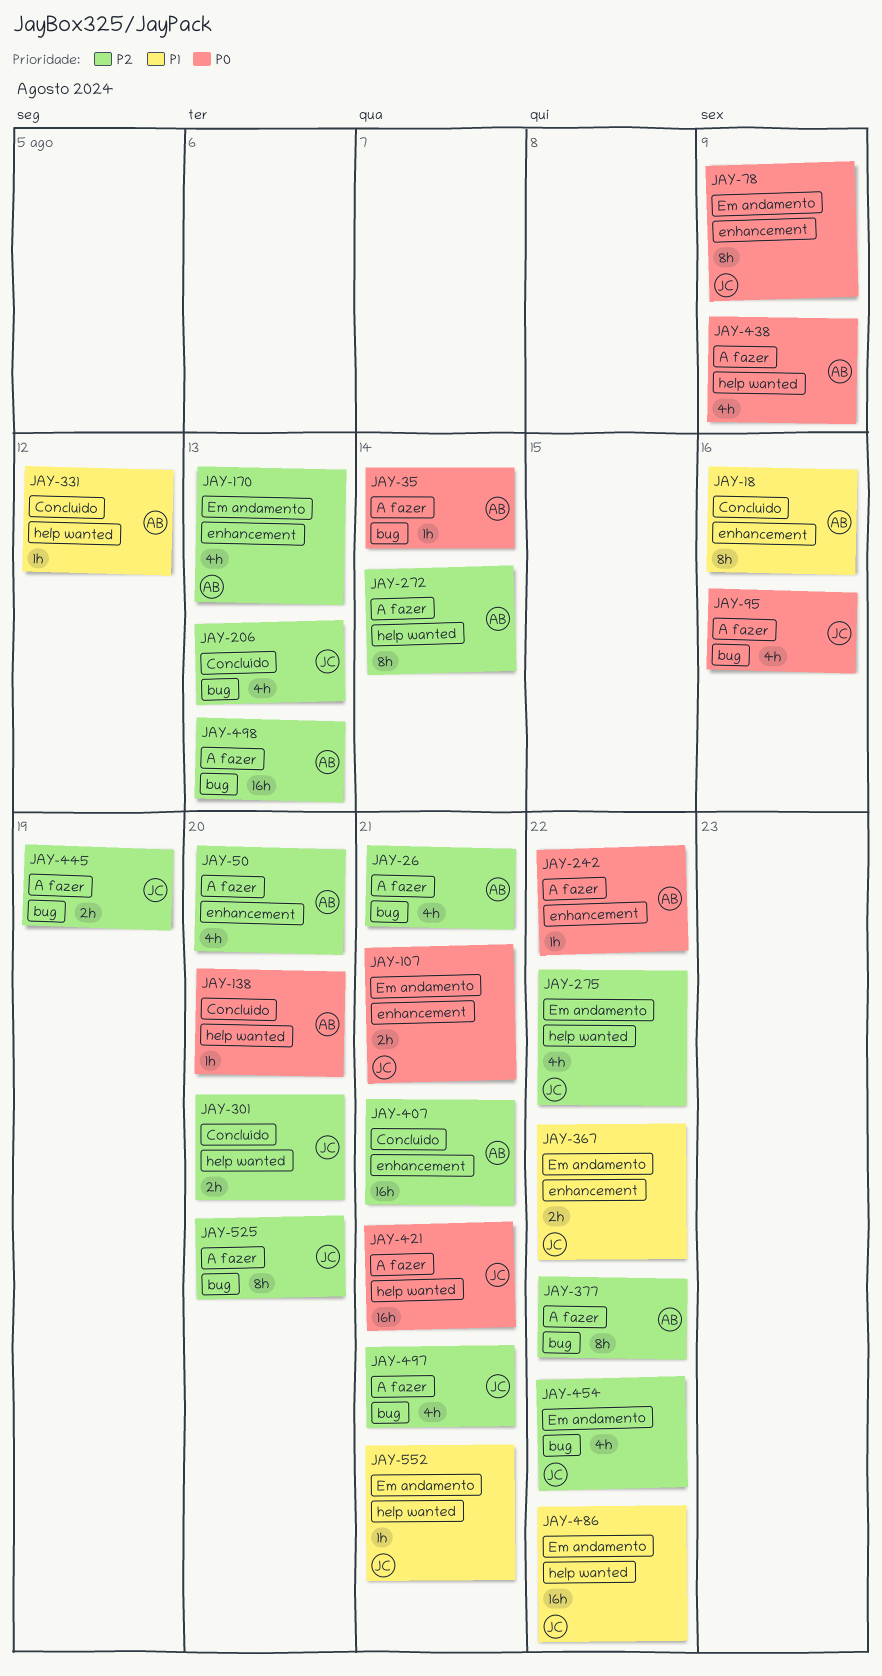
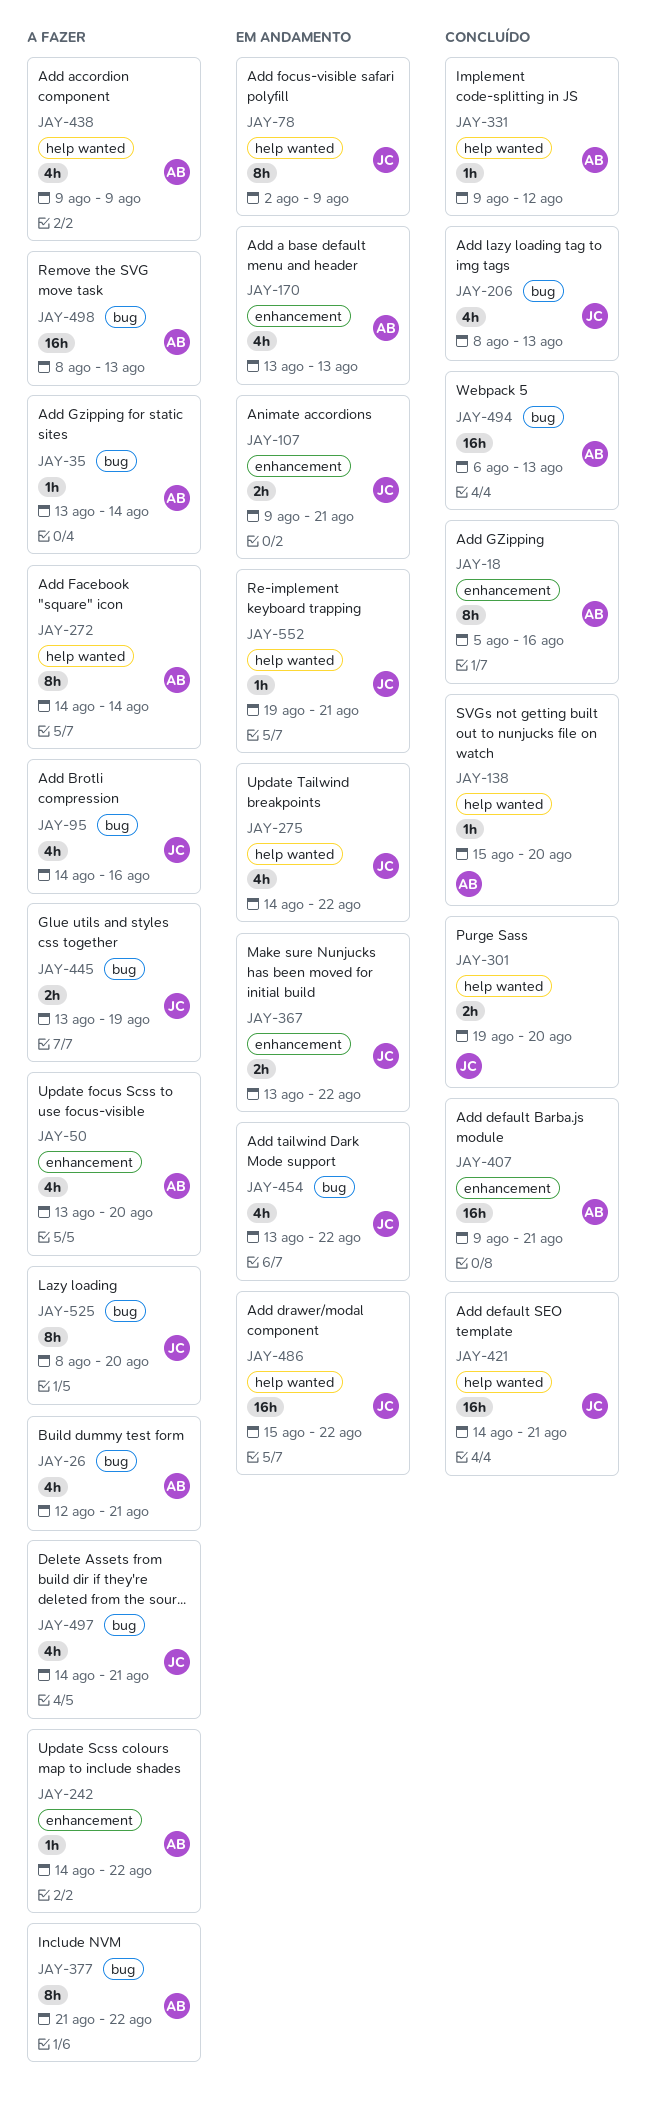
JAY-78, label: enhancement -> help wanted
JAY-421, status: A fazer -> Concluído
JAY-494: none -> present

